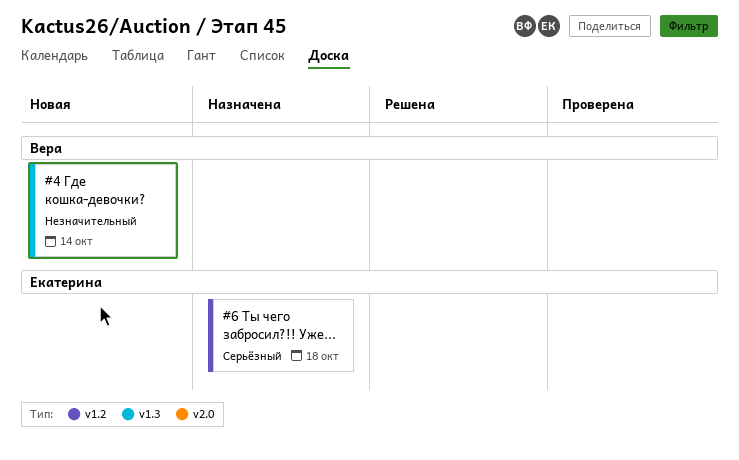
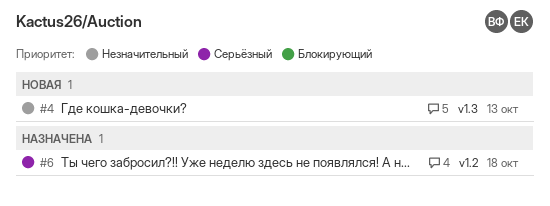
#4, due: Oct 14 -> Oct 13

